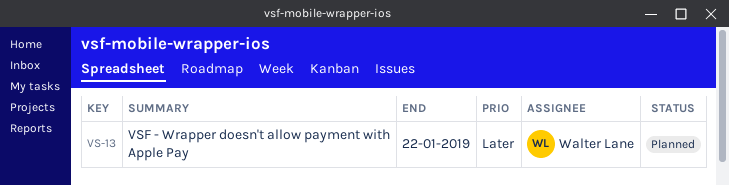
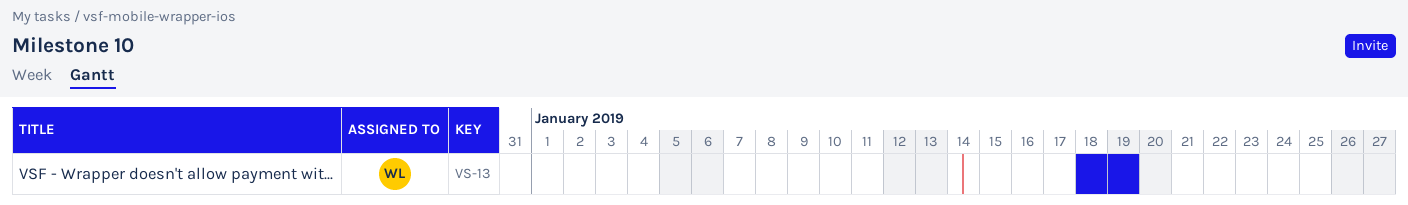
VS-13, due: Jan 22 -> Jan 19

